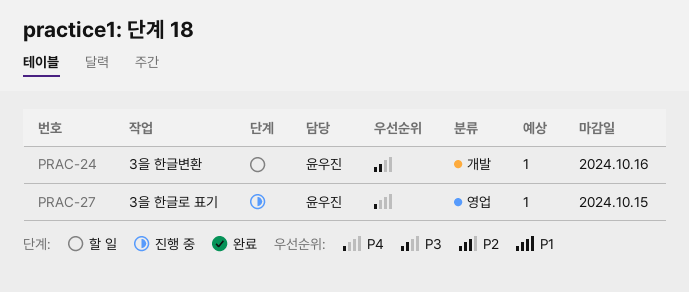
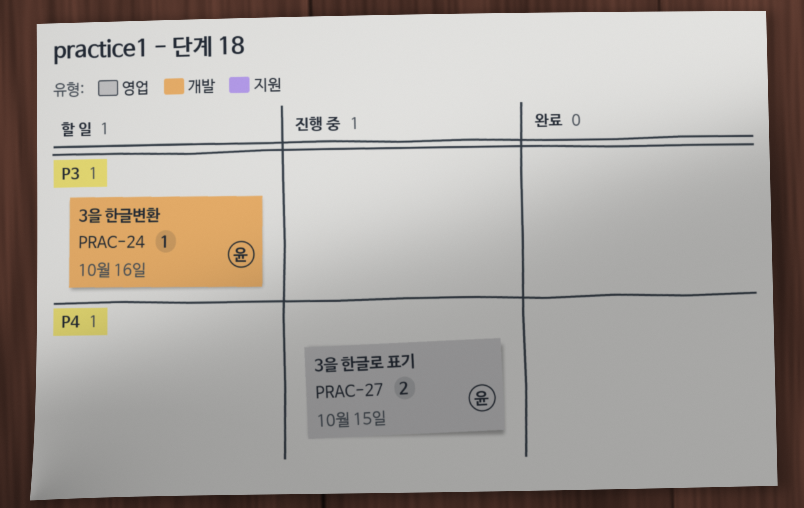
PRAC-27, estimate: 1 -> 2

